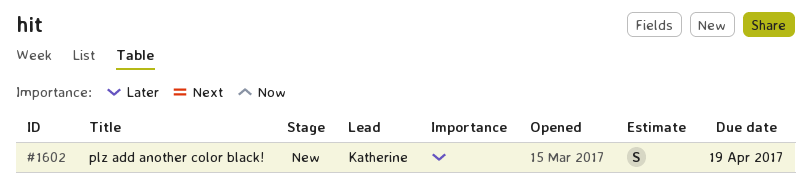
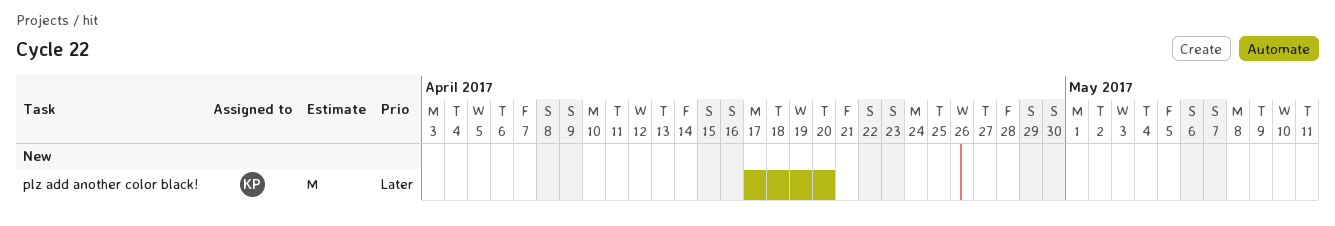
plz add another color black!, estimate: S -> M
plz add another color black!, due: Apr 19 -> Apr 20

